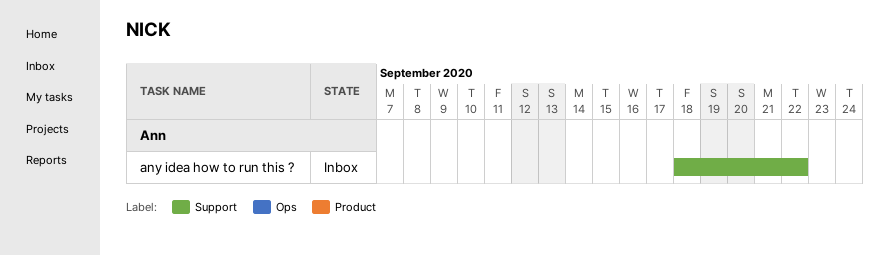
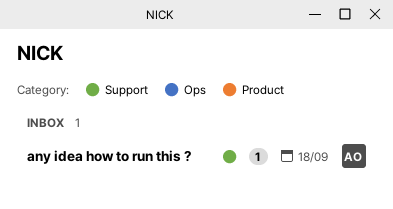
any idea how to run this ?, due: Sep 22 -> Sep 18

